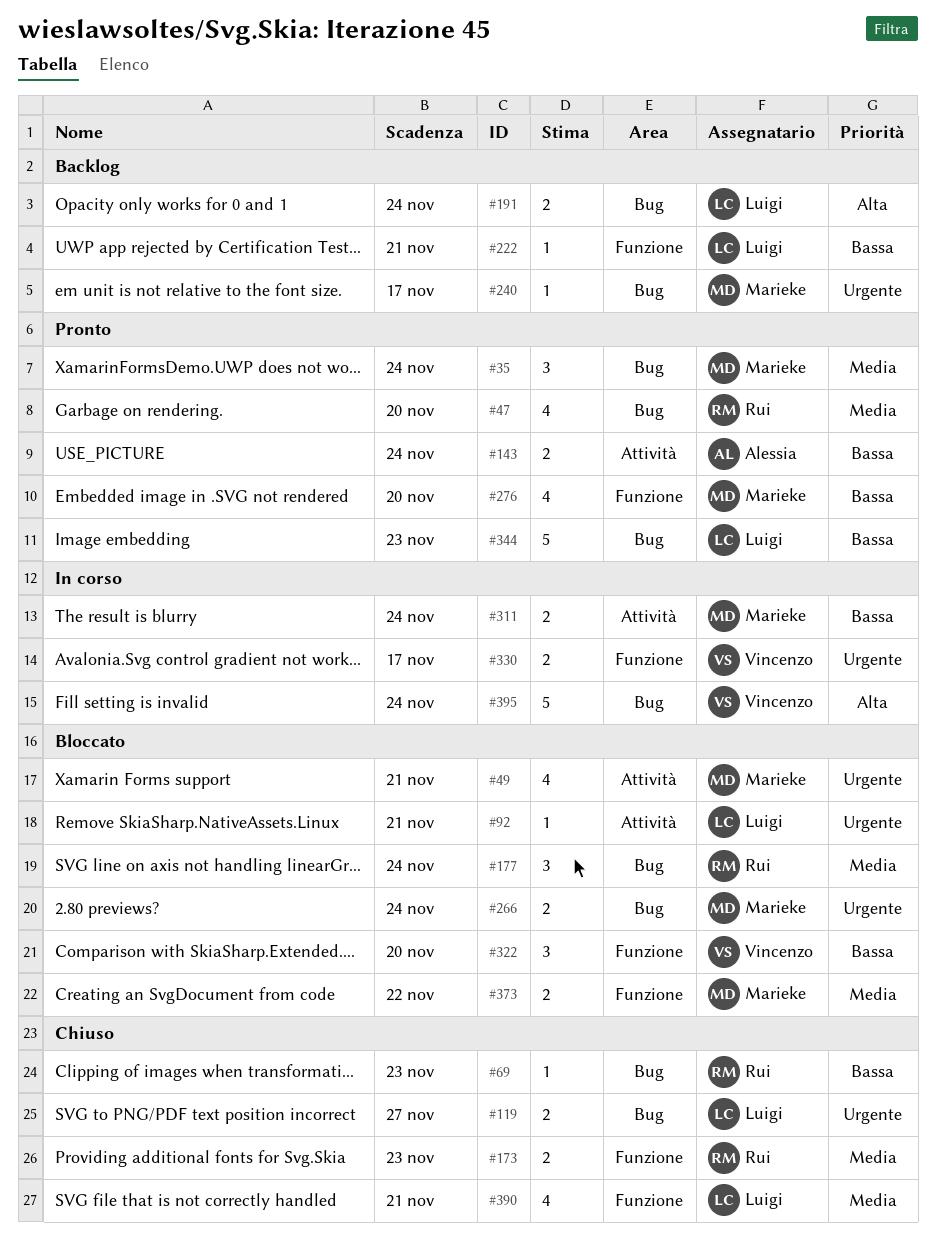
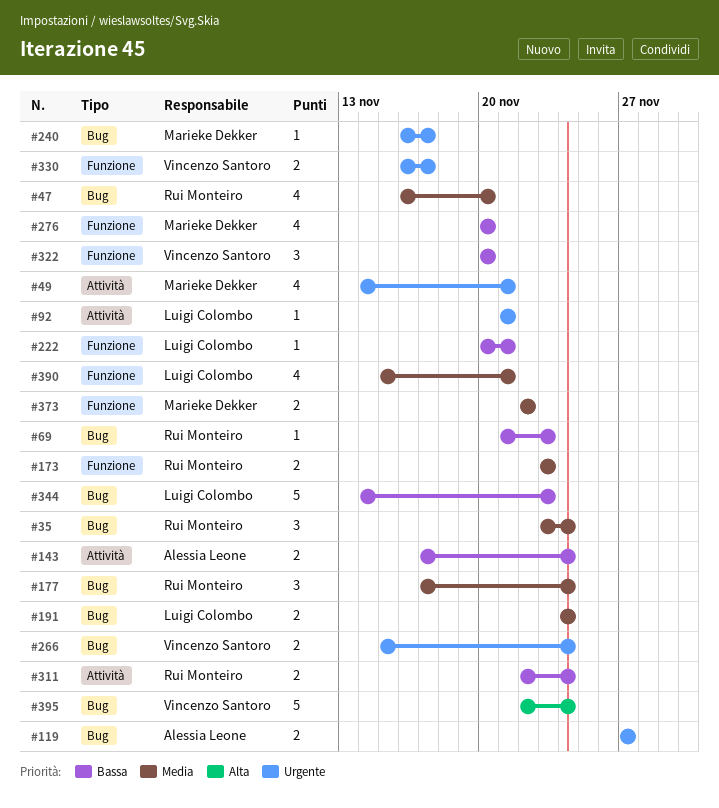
#35, owner: Marieke Dekker -> Rui Monteiro
#119, owner: Luigi Colombo -> Alessia Leone
#191, priority: Alta -> Media
#266, owner: Marieke Dekker -> Vincenzo Santoro
#311, owner: Marieke Dekker -> Rui Monteiro

